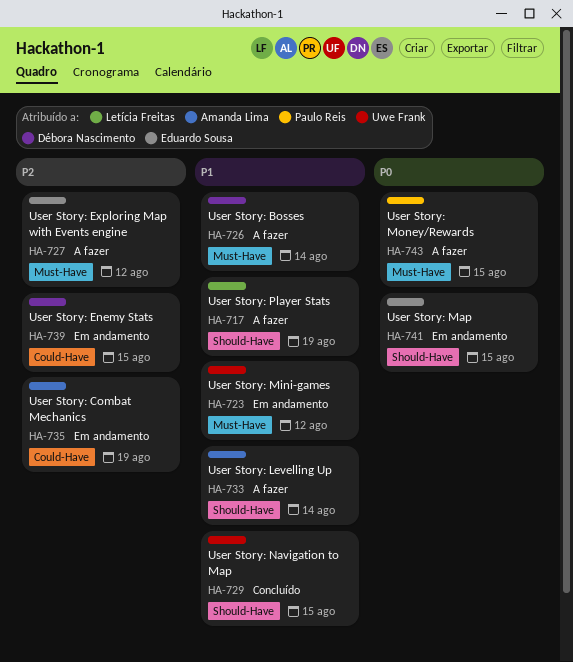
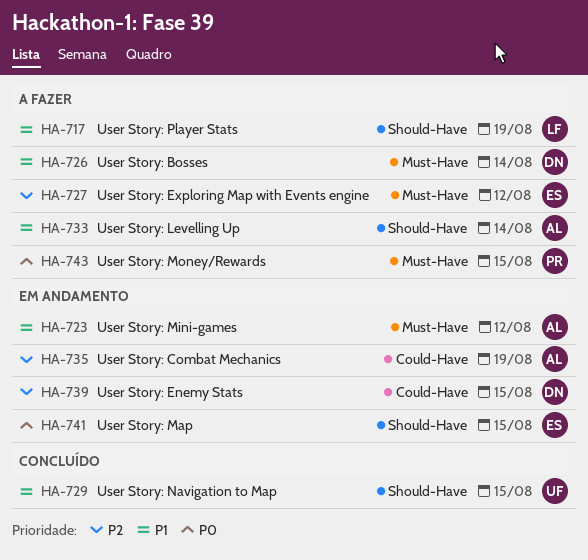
HA-723, owner: Uwe Frank -> Amanda Lima

